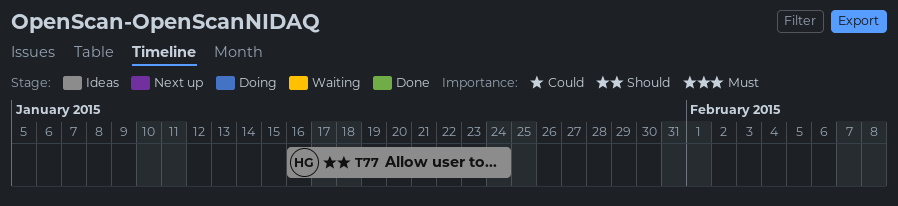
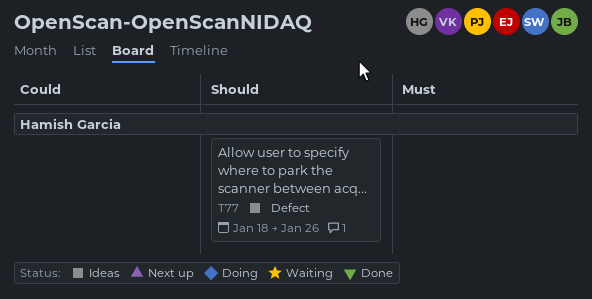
T77, start: Jan 16 -> Jan 18
T77, due: Jan 24 -> Jan 26

